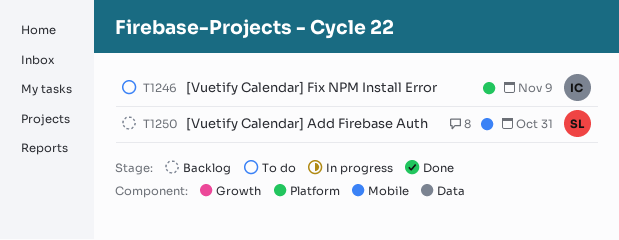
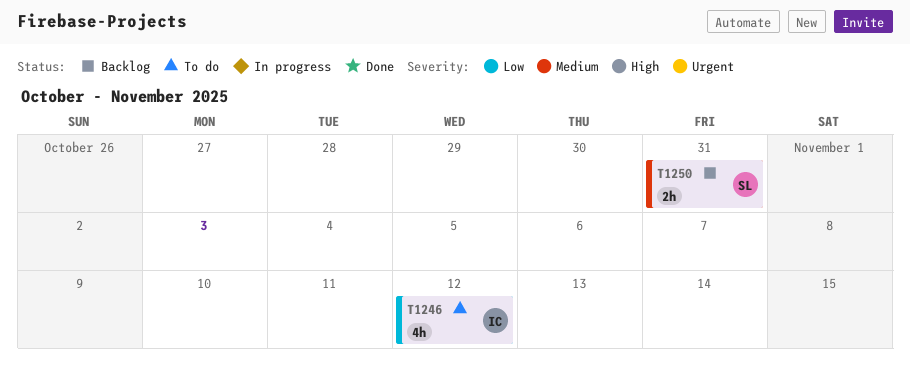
T1246, due: Nov 9 -> Nov 12

